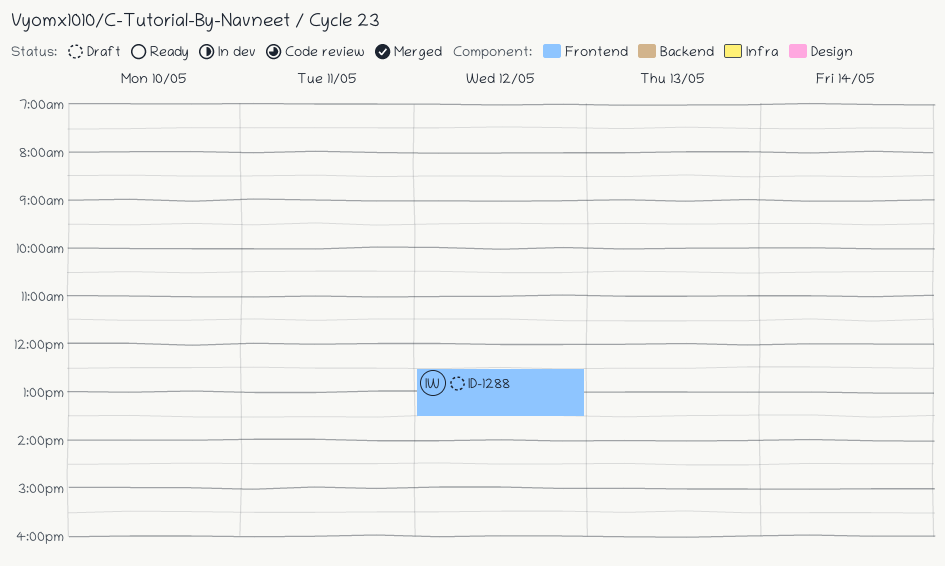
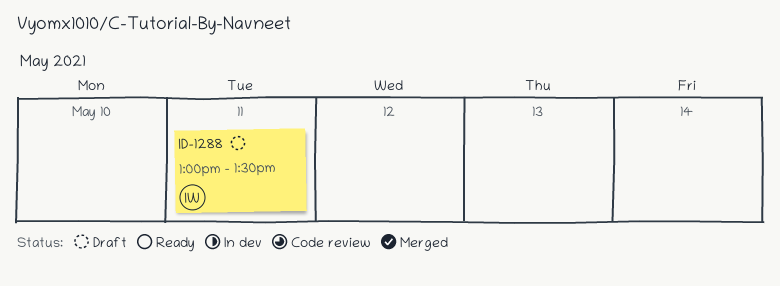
ID-1288, day: May 12 -> May 11
ID-1288, begins: 12:30 -> 13:00

